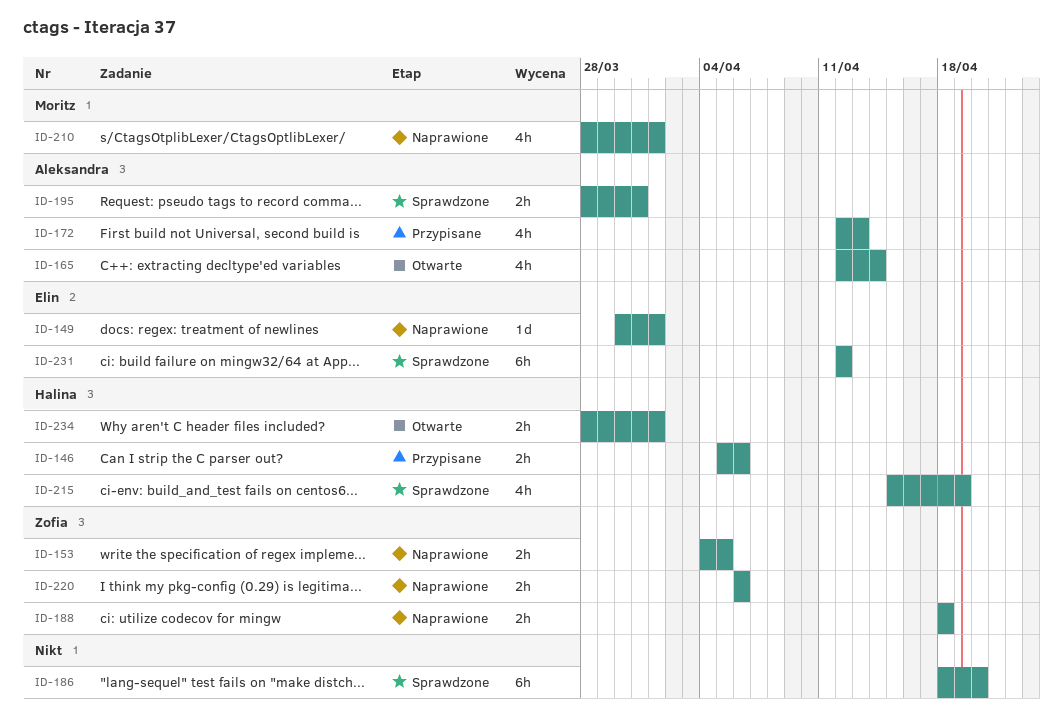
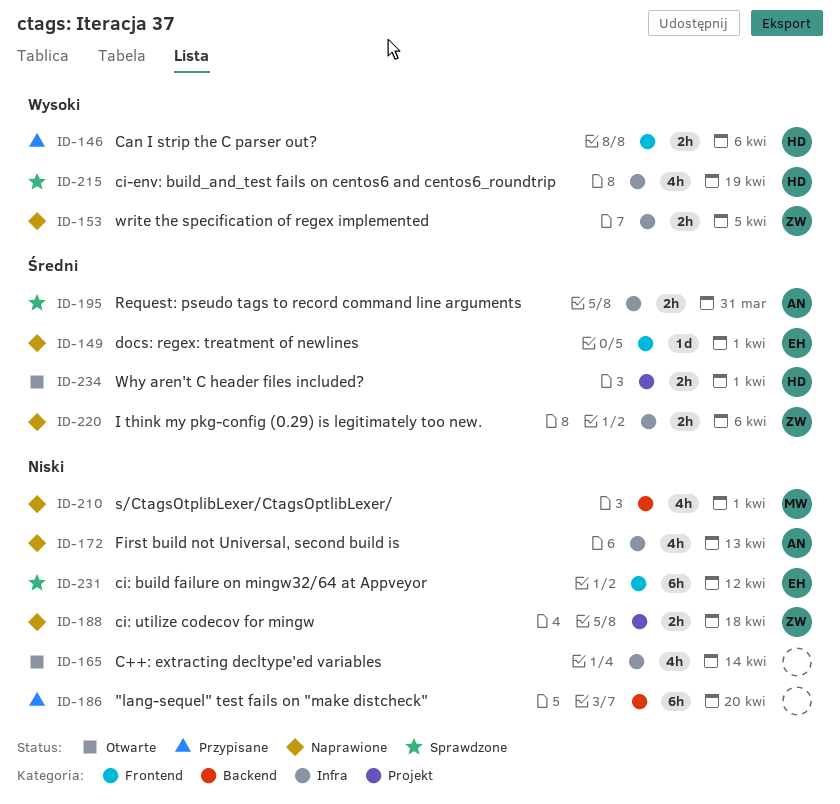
ID-165, owner: Aleksandra -> none
ID-172, status: Przypisane -> Naprawione
ID-186, status: Sprawdzone -> Przypisane

